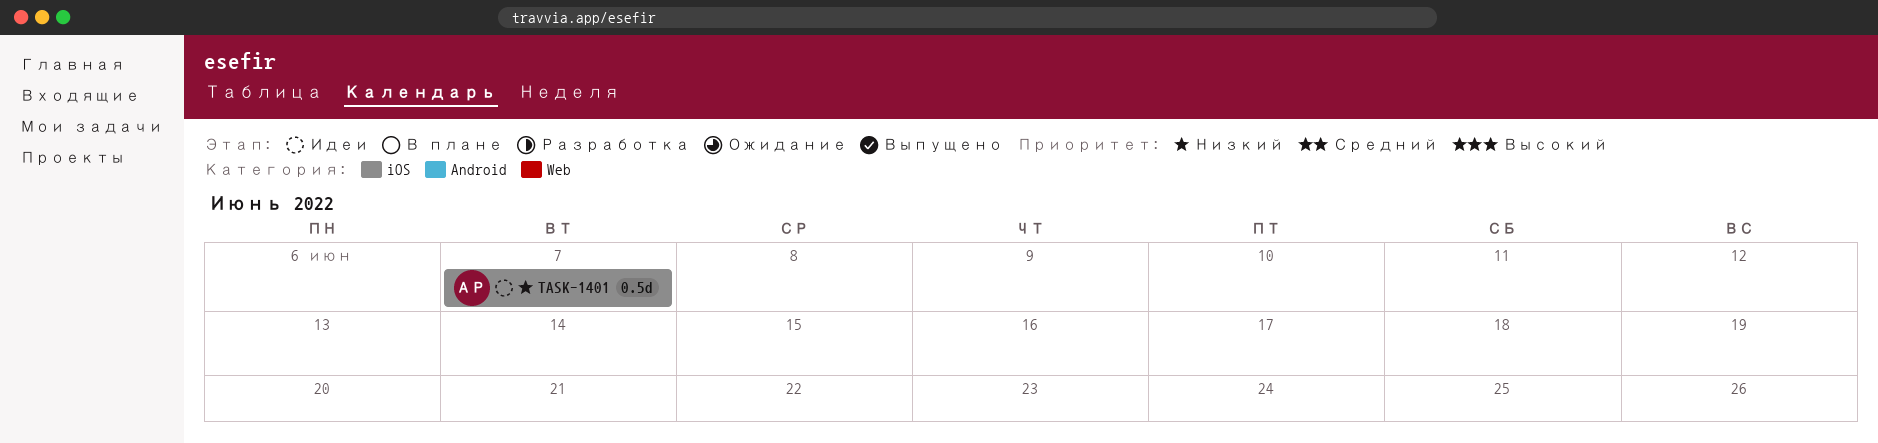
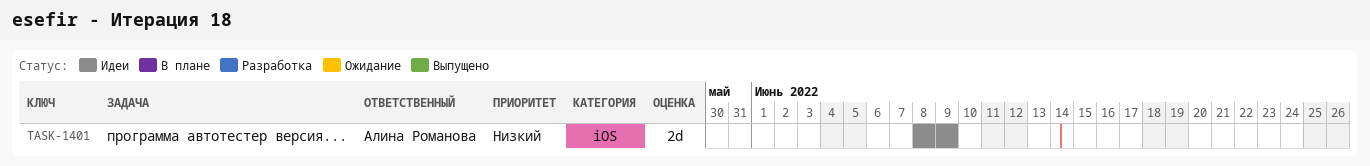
TASK-1401, estimate: 0.5d -> 2d
TASK-1401, start: Jun 7 -> Jun 8
TASK-1401, due: Jun 7 -> Jun 9

